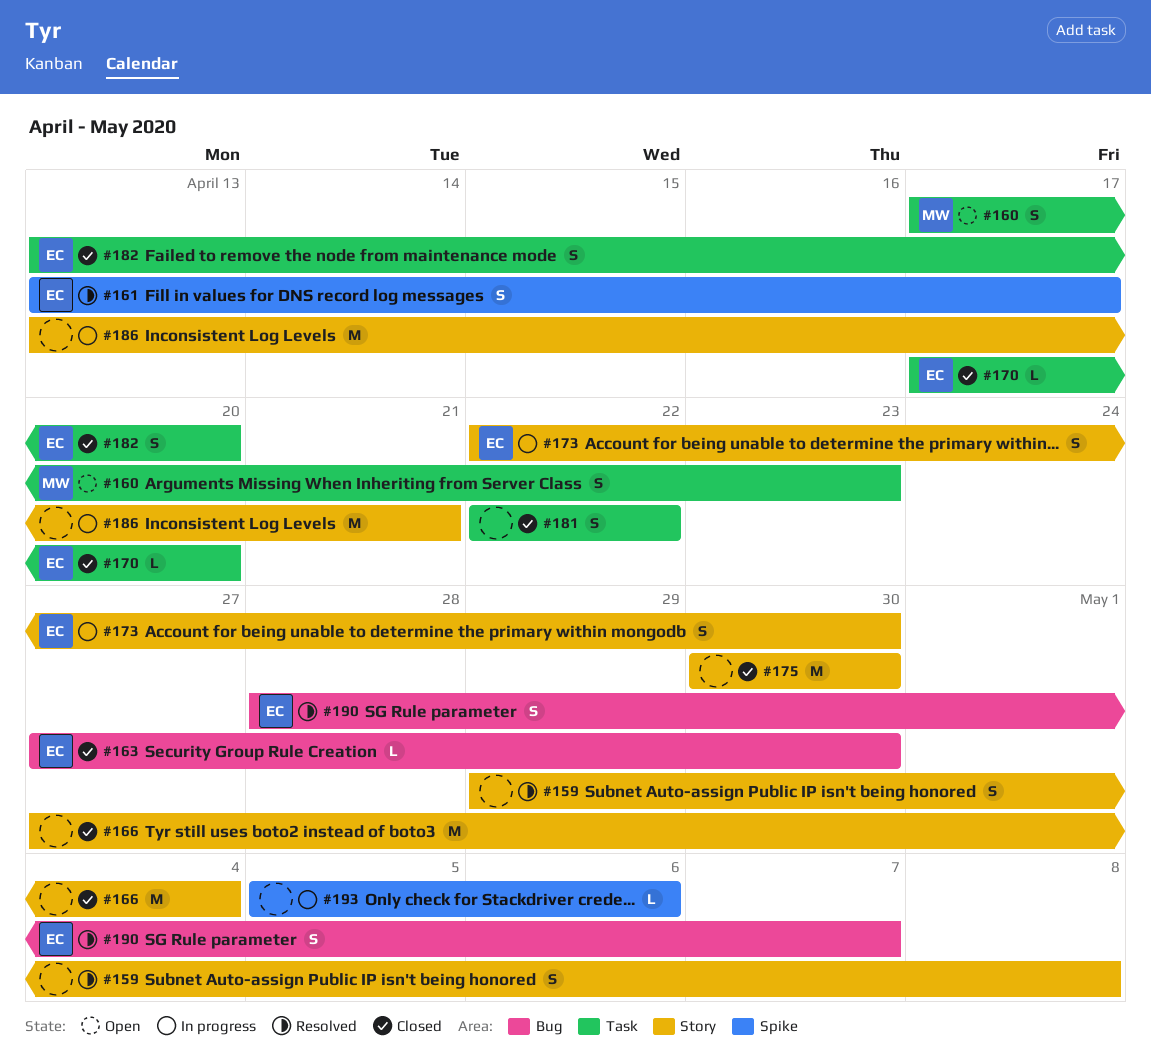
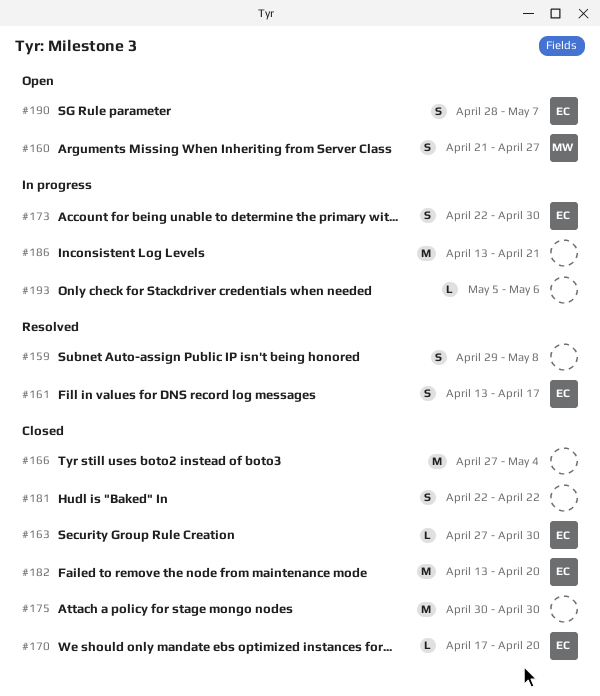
#160, start: Apr 17 -> Apr 21
#160, due: Apr 23 -> Apr 27
#182, estimate: S -> M
#190, status: Resolved -> Open

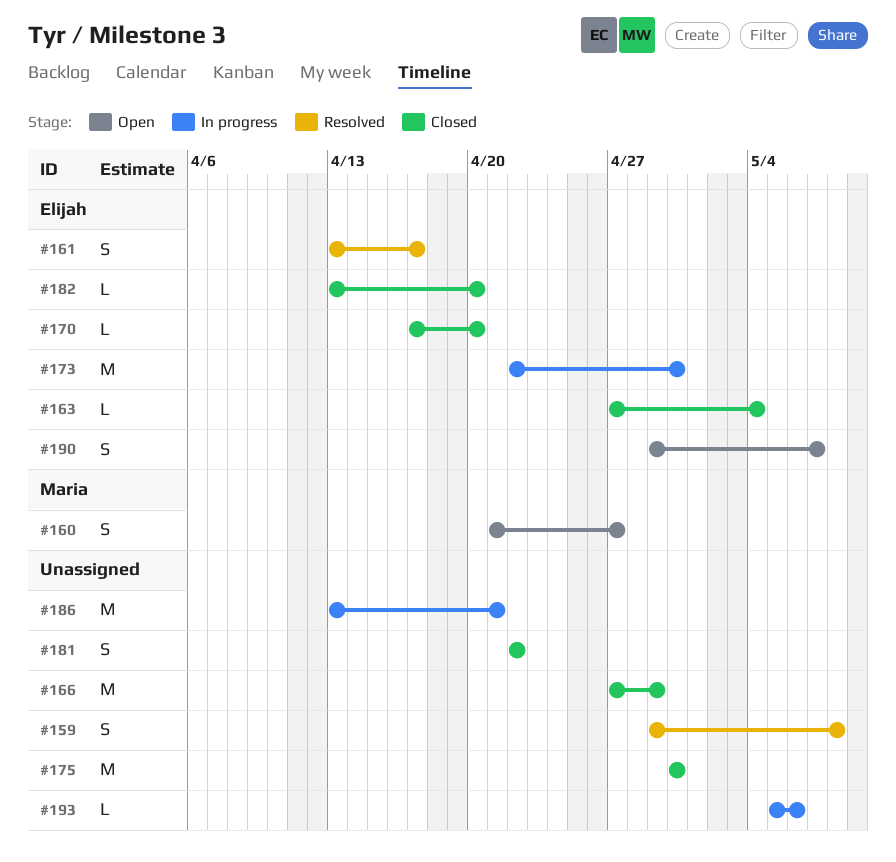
#163, due: Apr 30 -> May 4
#166, due: May 4 -> Apr 29
#173, estimate: S -> M
#182, estimate: M -> L
#190, start: Apr 28 -> Apr 29

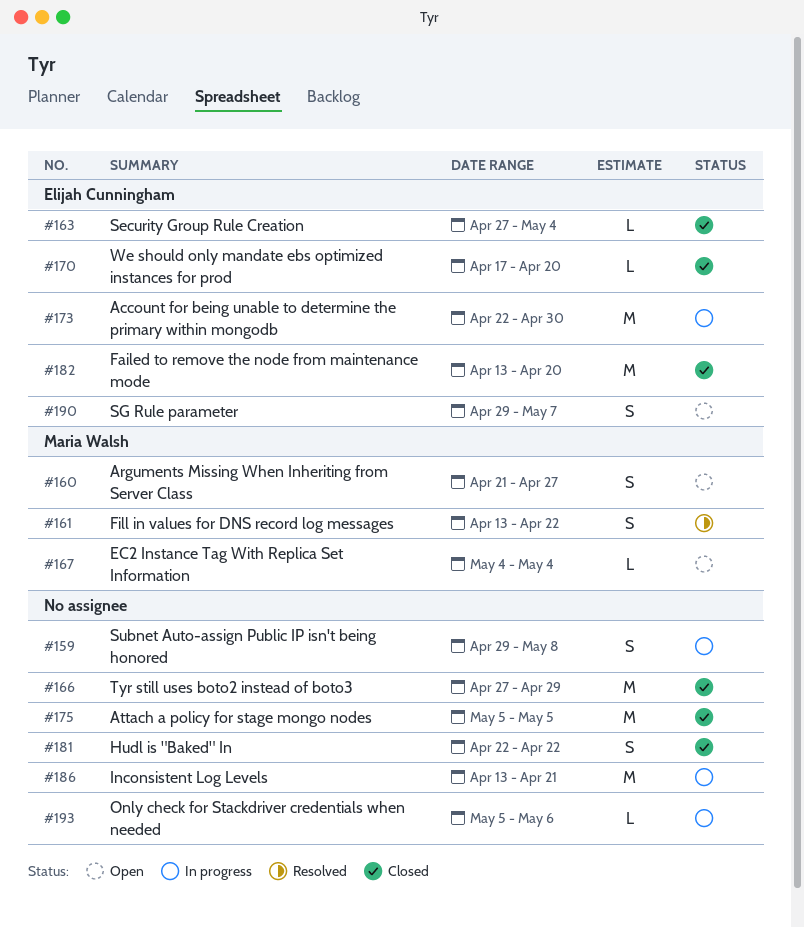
#159, status: Resolved -> In progress
#161, owner: Elijah Cunningham -> Maria Walsh
#161, due: Apr 17 -> Apr 22
#167: none -> present
#175, start: Apr 30 -> May 5
#175, due: Apr 30 -> May 5
#182, estimate: L -> M

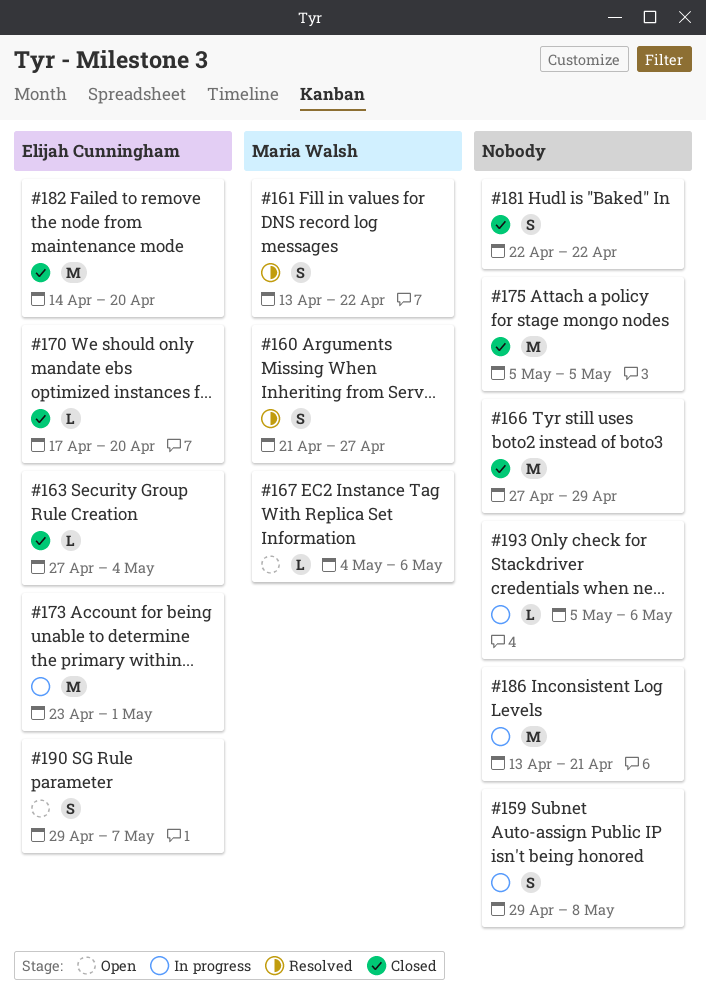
#160, status: Open -> Resolved
#167, due: May 4 -> May 6
#173, start: Apr 22 -> Apr 23
#173, due: Apr 30 -> May 1
#182, start: Apr 13 -> Apr 14

